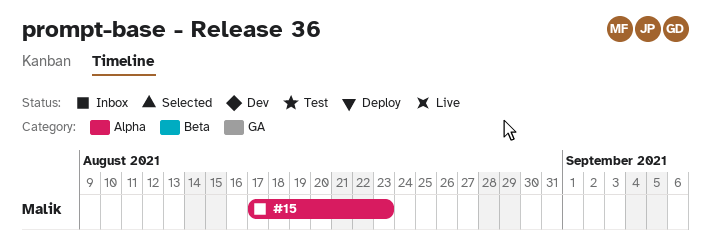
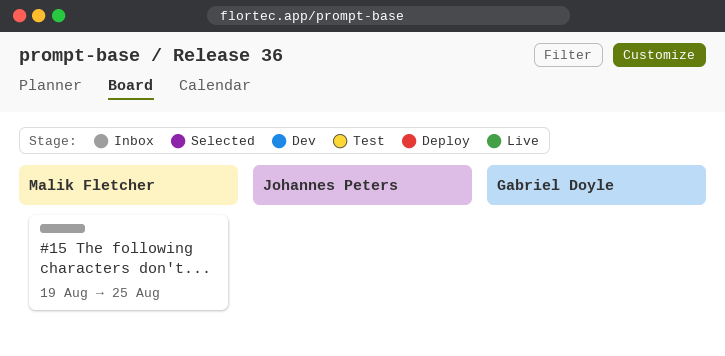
#15, start: Aug 17 -> Aug 19
#15, due: Aug 23 -> Aug 25

